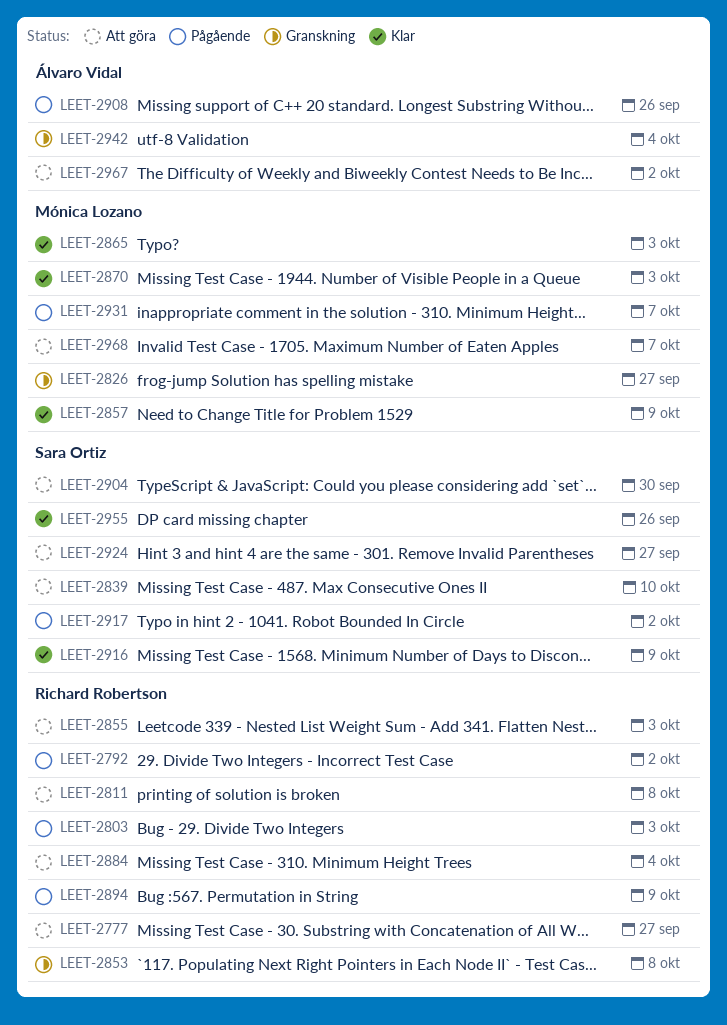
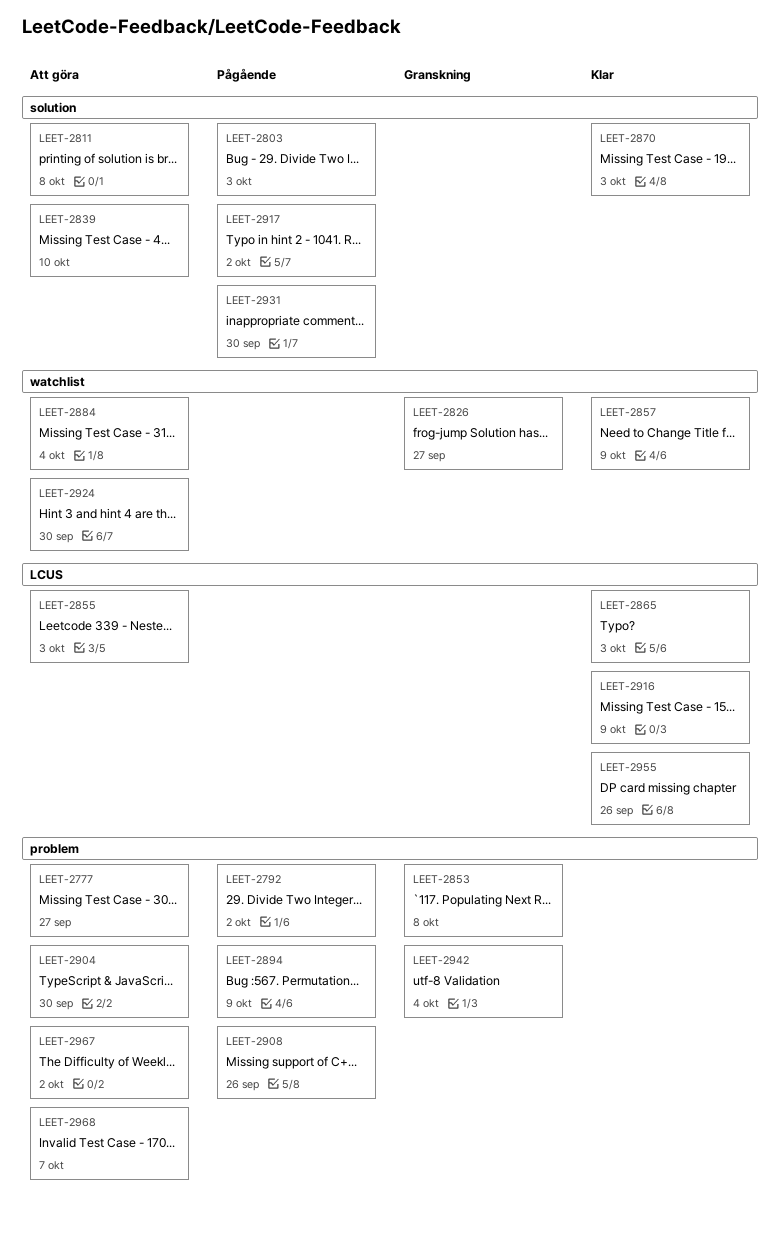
LEET-2924, due: Sep 27 -> Sep 30
LEET-2931, due: Oct 7 -> Sep 30

